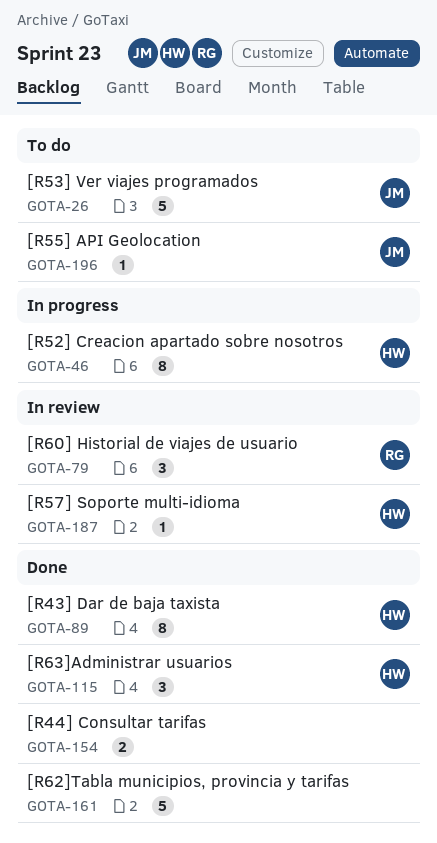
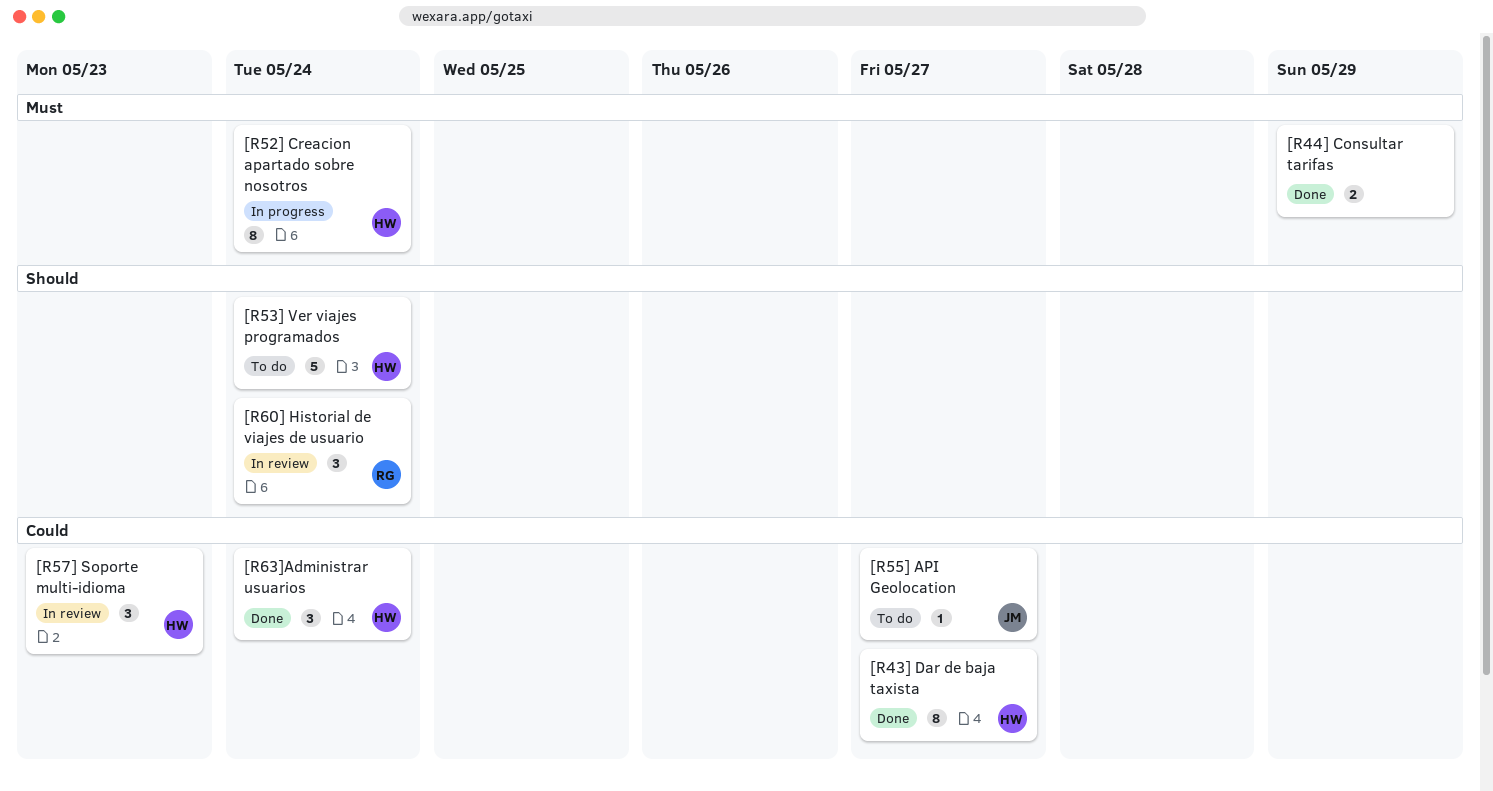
[R53] Ver viajes programados, owner: JM -> HW
[R57] Soporte multi-idioma, estimate: 1 -> 3
[R62]Tabla municipios, provincia y tarifas: present -> none

